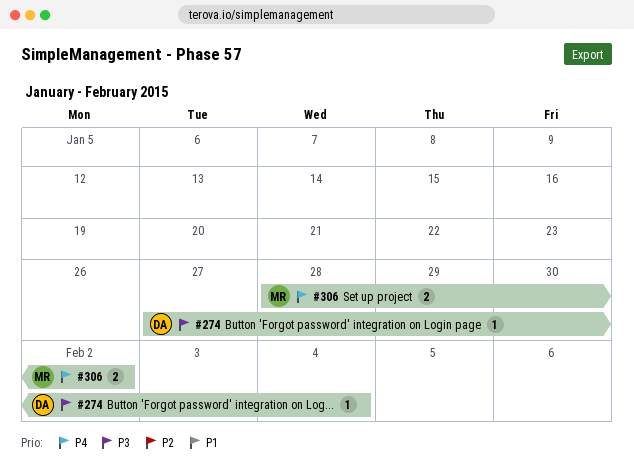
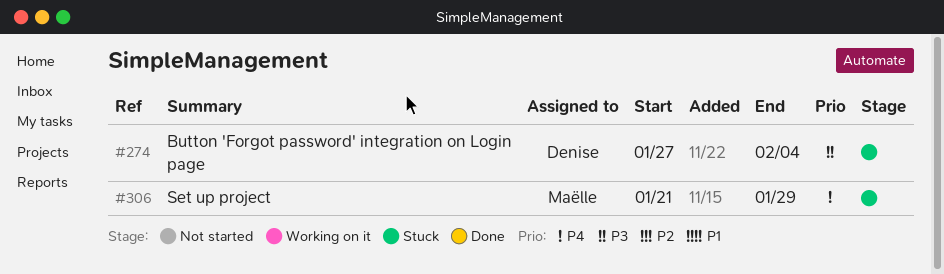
#306, start: Jan 28 -> Jan 21
#306, due: Feb 2 -> Jan 29

